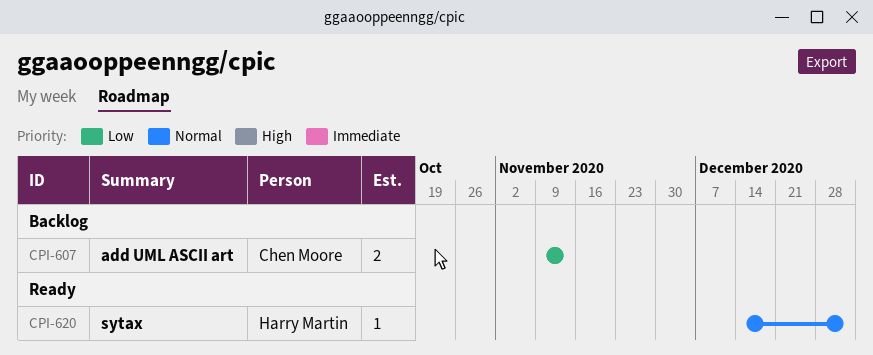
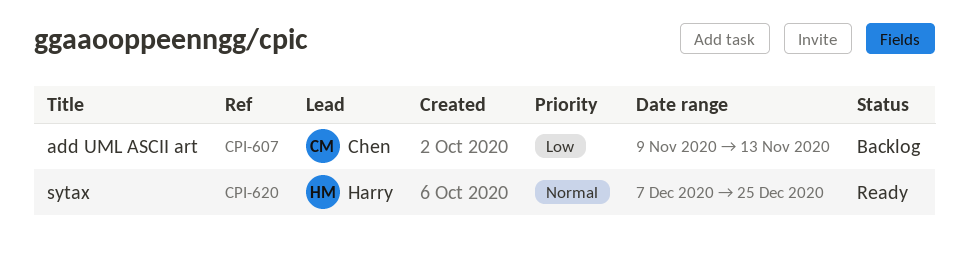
CPI-620, start: Dec 14 -> Dec 7
CPI-620, due: Jan 1 -> Dec 25

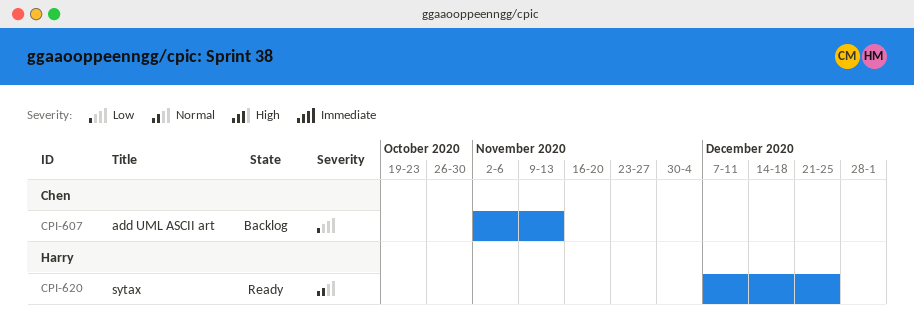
CPI-607, start: Nov 9 -> Nov 2

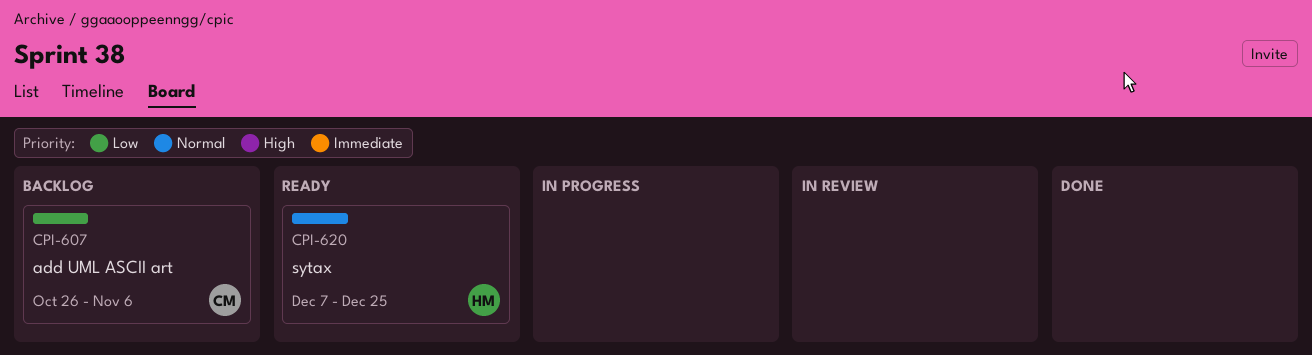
CPI-607, start: Nov 2 -> Oct 26
CPI-607, due: Nov 13 -> Nov 6

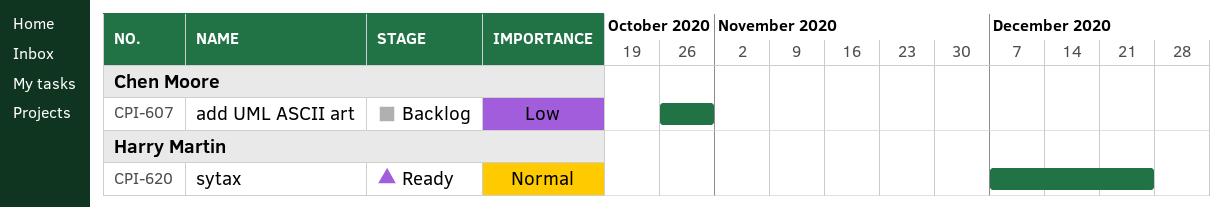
CPI-607, due: Nov 6 -> Oct 30

